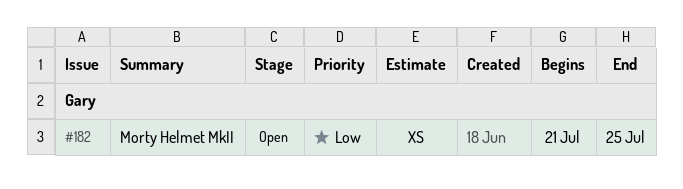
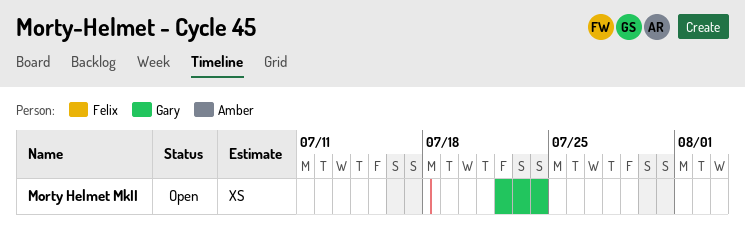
Morty Helmet MkII, start: Jul 21 -> Jul 22
Morty Helmet MkII, due: Jul 25 -> Jul 24

